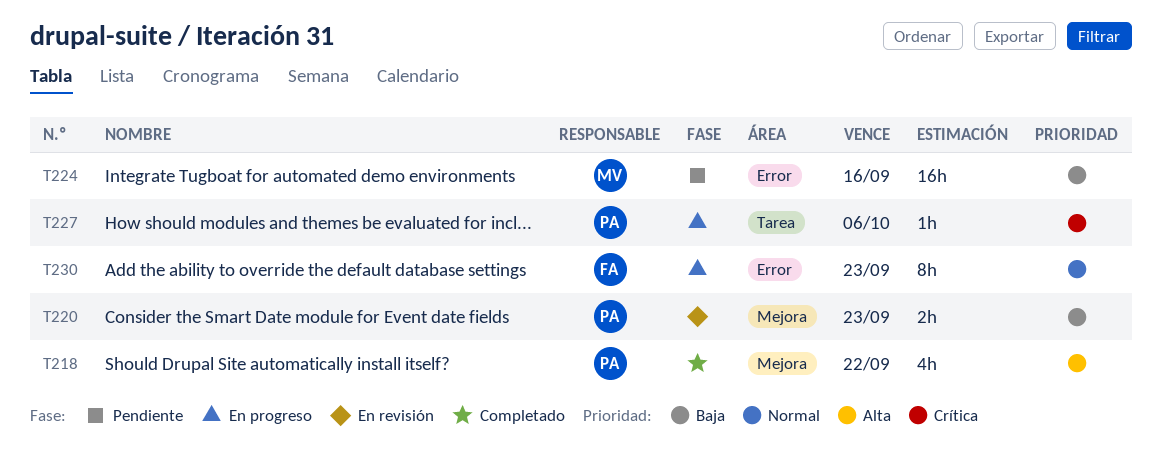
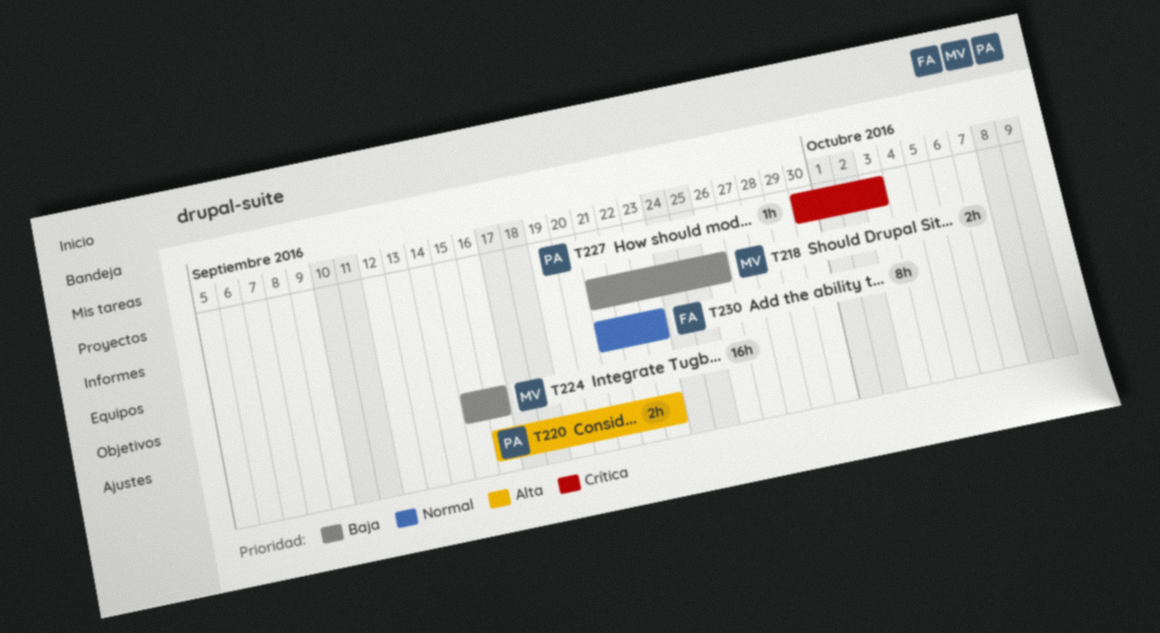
T218, owner: PA -> MV
T218, priority: Alta -> Baja
T218, estimate: 4h -> 2h
T218, due: Sep 22 -> Sep 26
T220, priority: Baja -> Alta
T227, due: Oct 6 -> Oct 3

